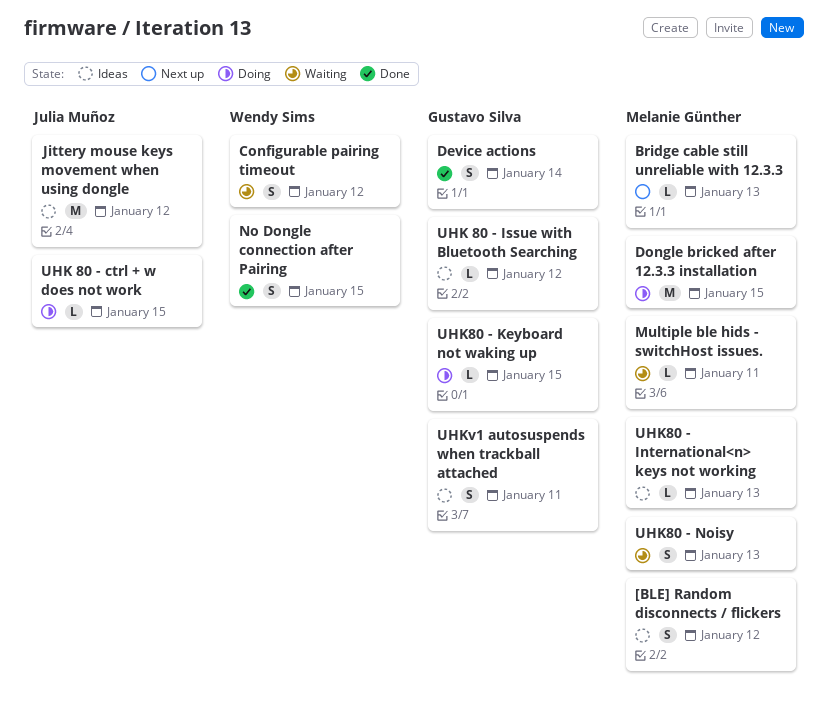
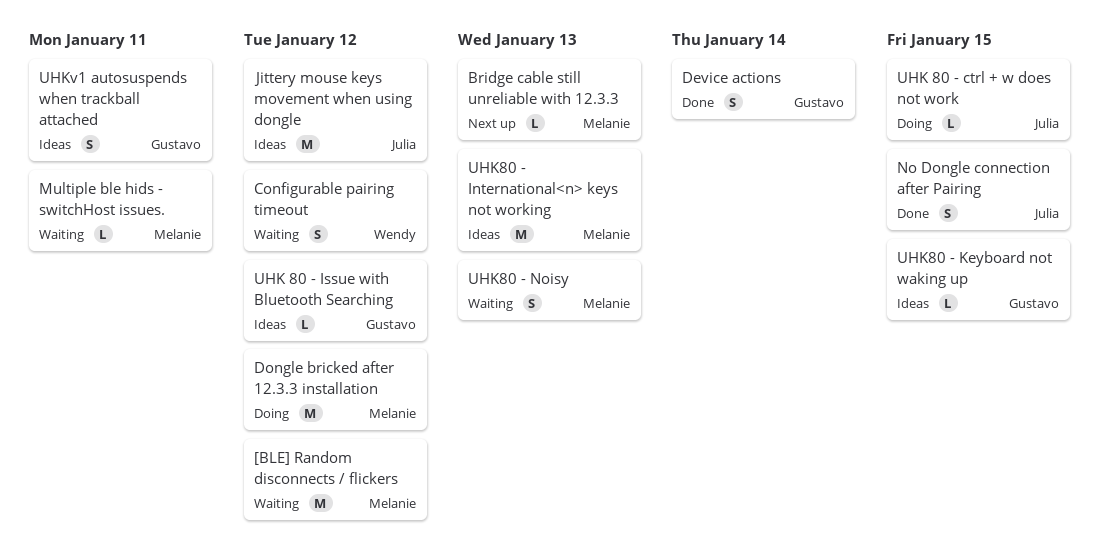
[BLE] Random disconnects / flickers, status: Ideas -> Waiting
[BLE] Random disconnects / flickers, estimate: S -> M
Dongle bricked after 12.3.3 installation, due: Jan 15 -> Jan 12
No Dongle connection after Pairing, owner: Wendy Sims -> Julia Muñoz
UHK80 - International<n> keys not working, estimate: L -> M
UHK80 - Keyboard not waking up, status: Doing -> Ideas

